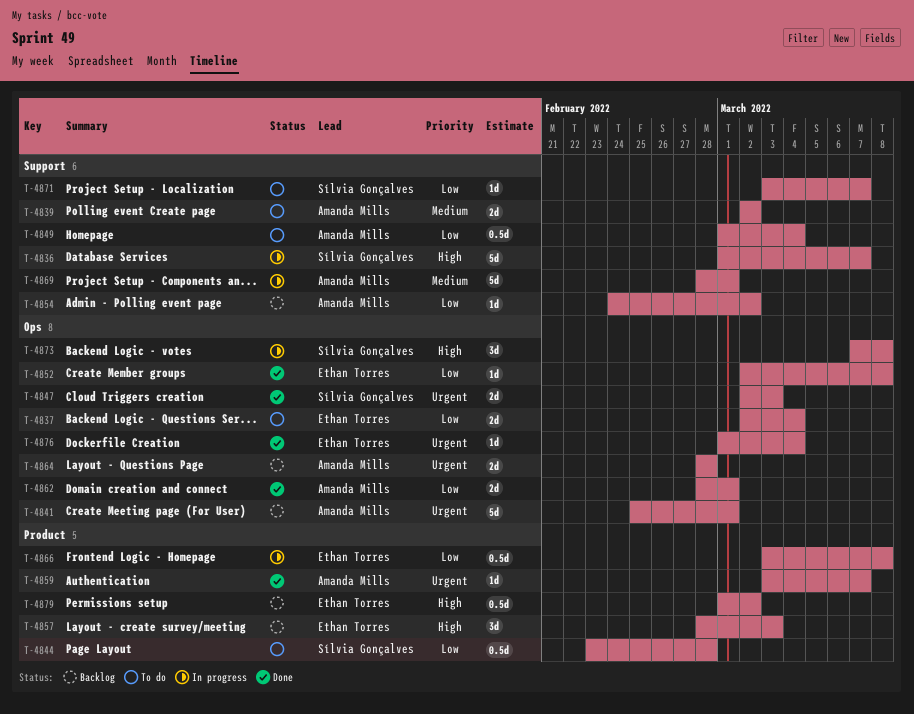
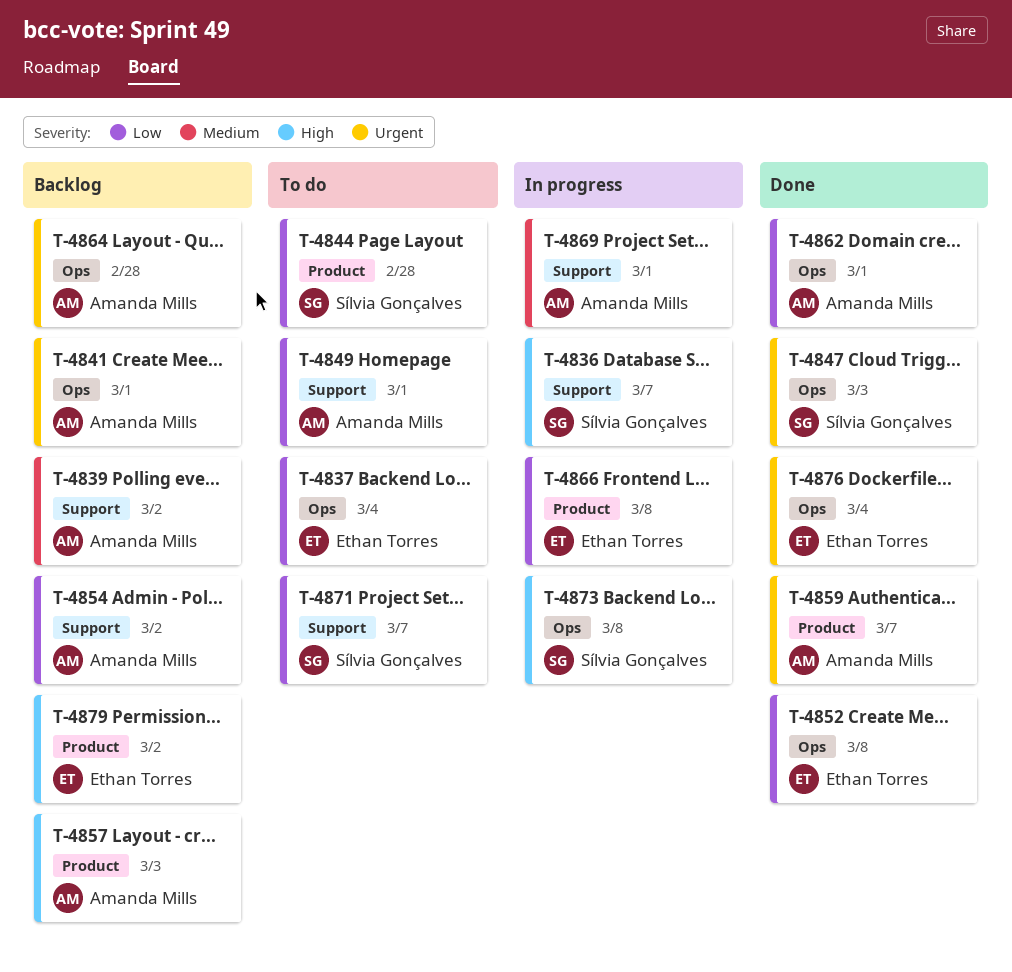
T-4839, status: To do -> Backlog
T-4849, due: Mar 4 -> Mar 1
T-4857, owner: Ethan Torres -> Amanda Mills

